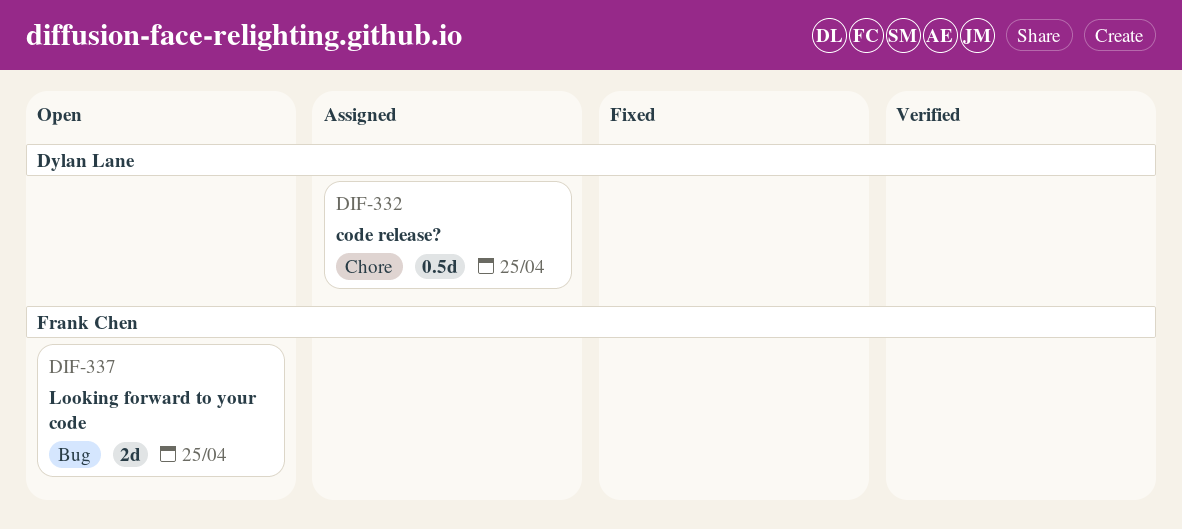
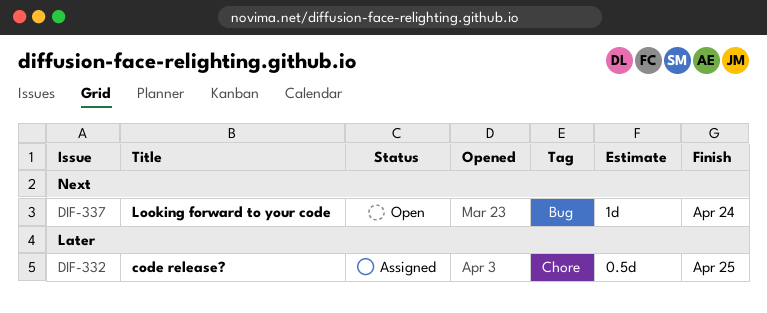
DIF-337, estimate: 2d -> 1d
DIF-337, due: Apr 25 -> Apr 24

